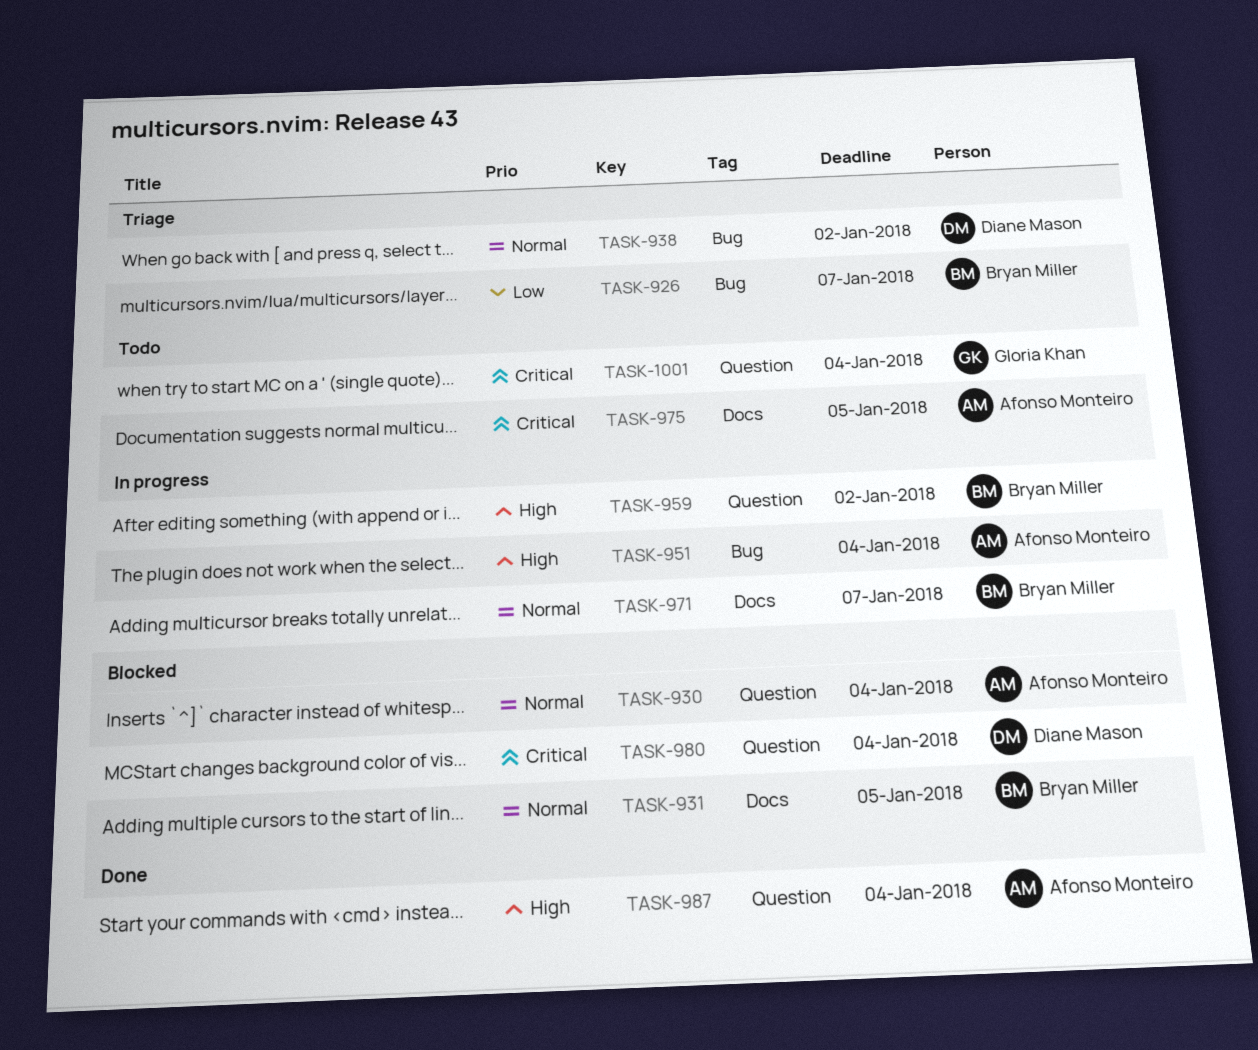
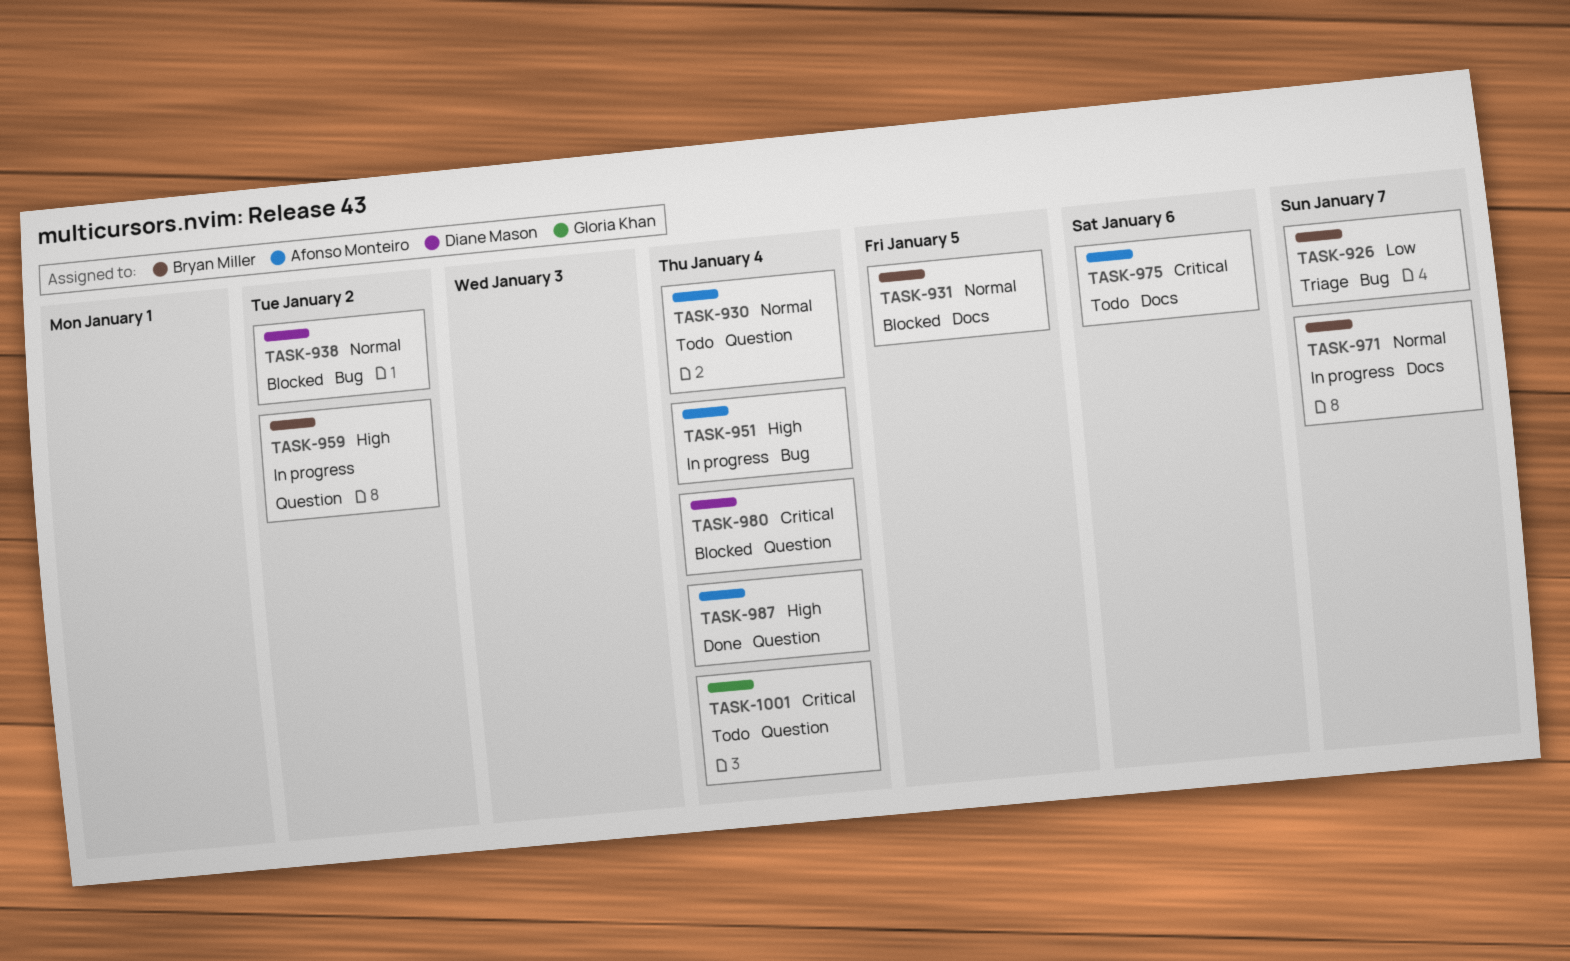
TASK-930, status: Blocked -> Todo
TASK-938, status: Triage -> Blocked
TASK-975, due: Jan 5 -> Jan 6

